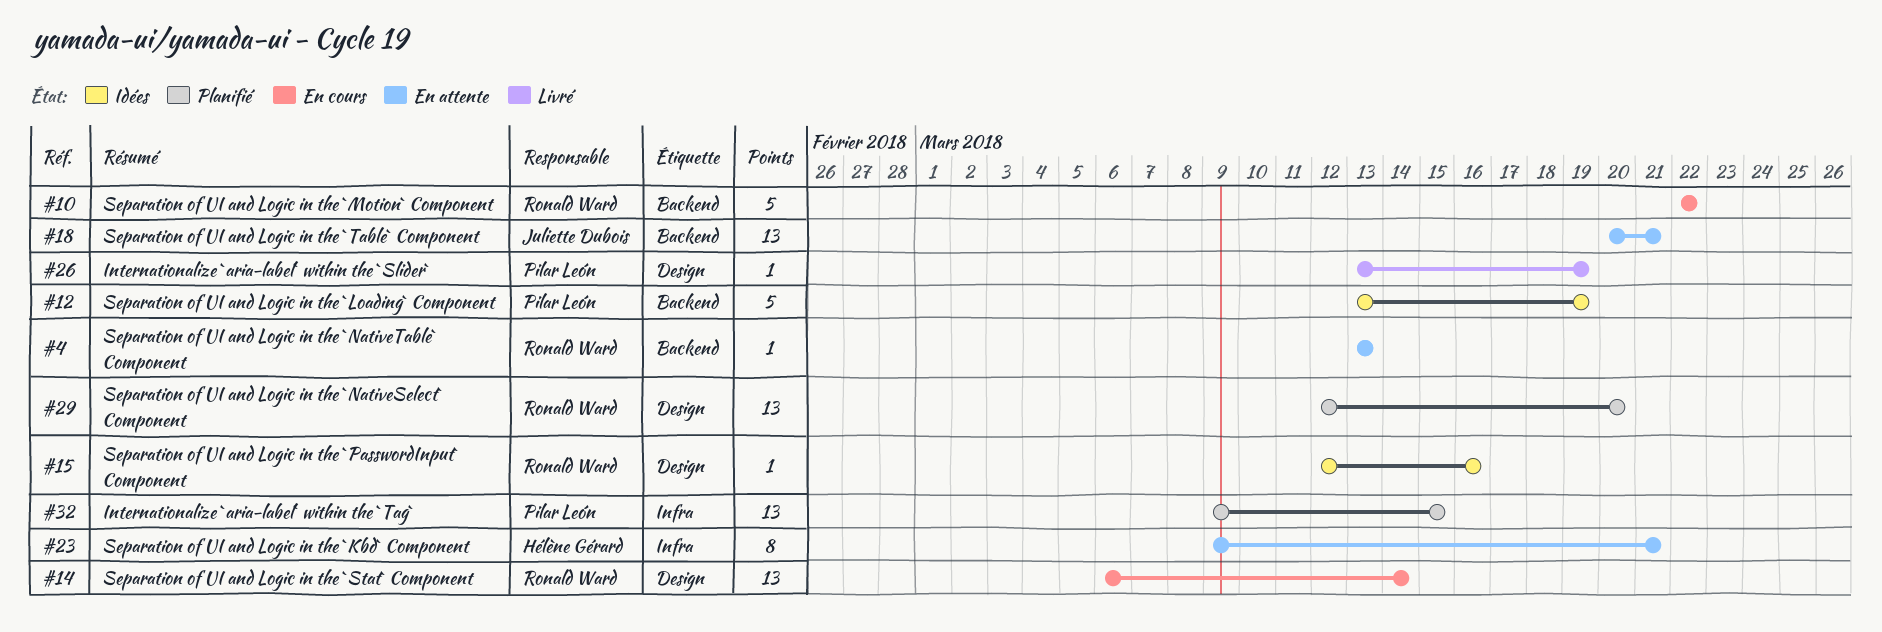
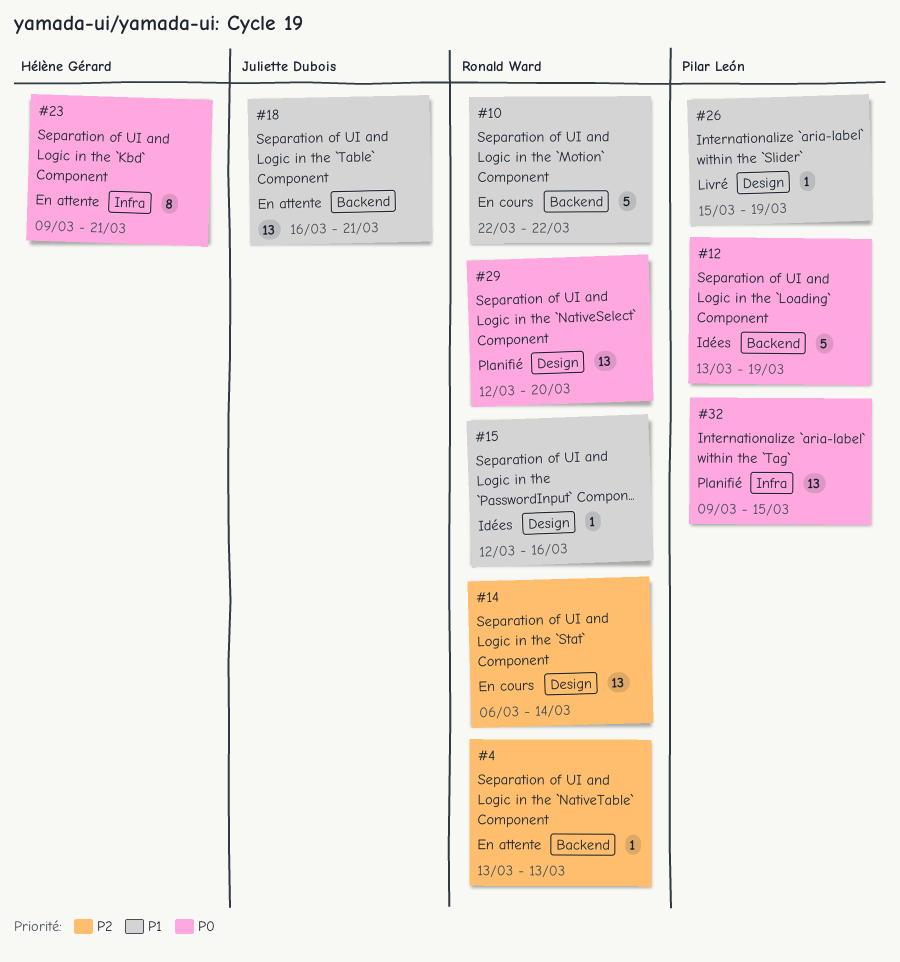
#18, start: Mar 20 -> Mar 16
#26, start: Mar 13 -> Mar 15

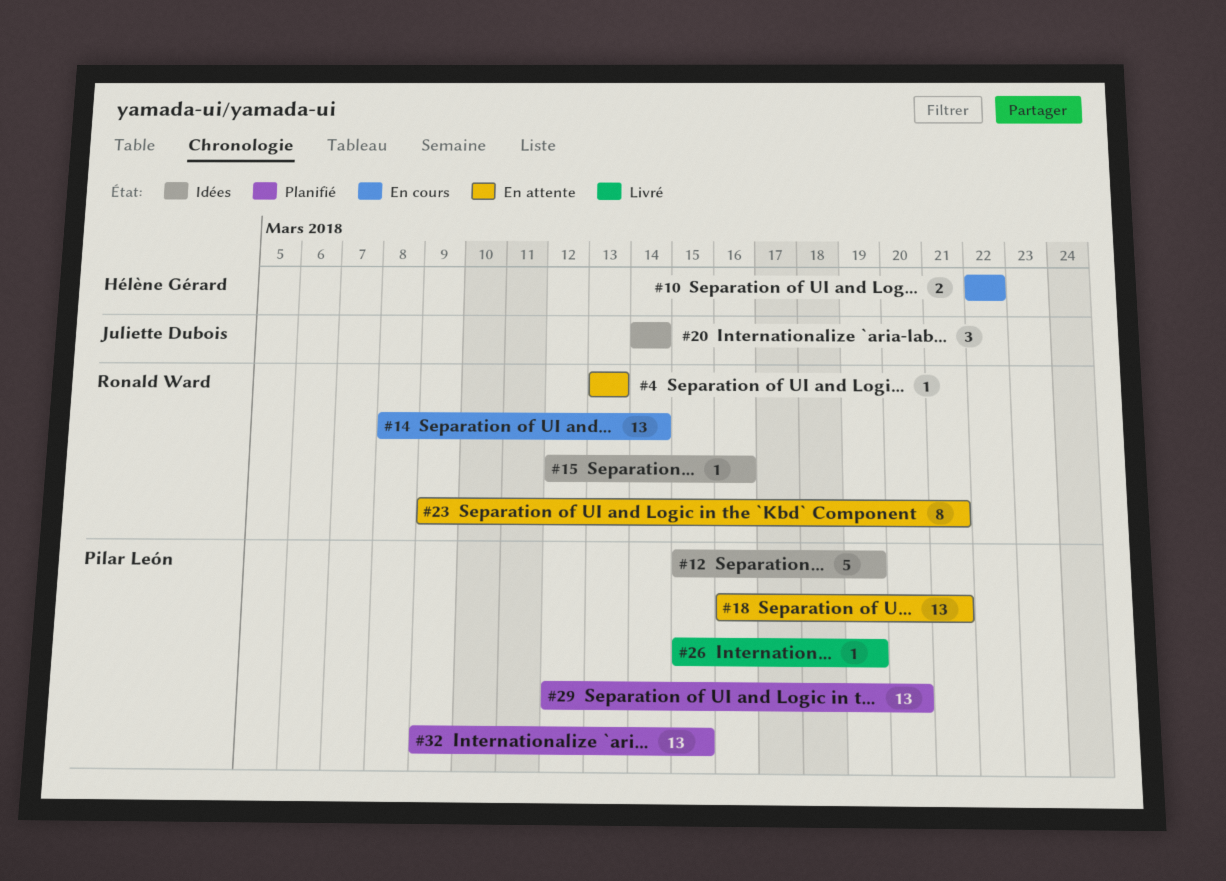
#10, owner: Ronald Ward -> Hélène Gérard
#10, estimate: 5 -> 2
#12, start: Mar 13 -> Mar 15
#14, start: Mar 6 -> Mar 8
#18, owner: Juliette Dubois -> Pilar León
#20: none -> present
#23, owner: Hélène Gérard -> Ronald Ward
#29, owner: Ronald Ward -> Pilar León

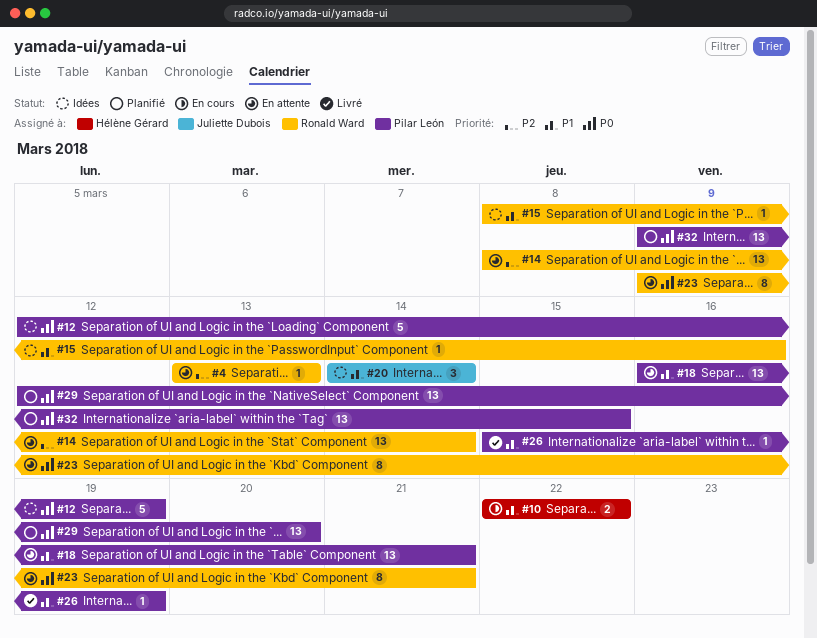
#12, start: Mar 15 -> Mar 12
#14, status: En cours -> En attente
#15, start: Mar 12 -> Mar 8

